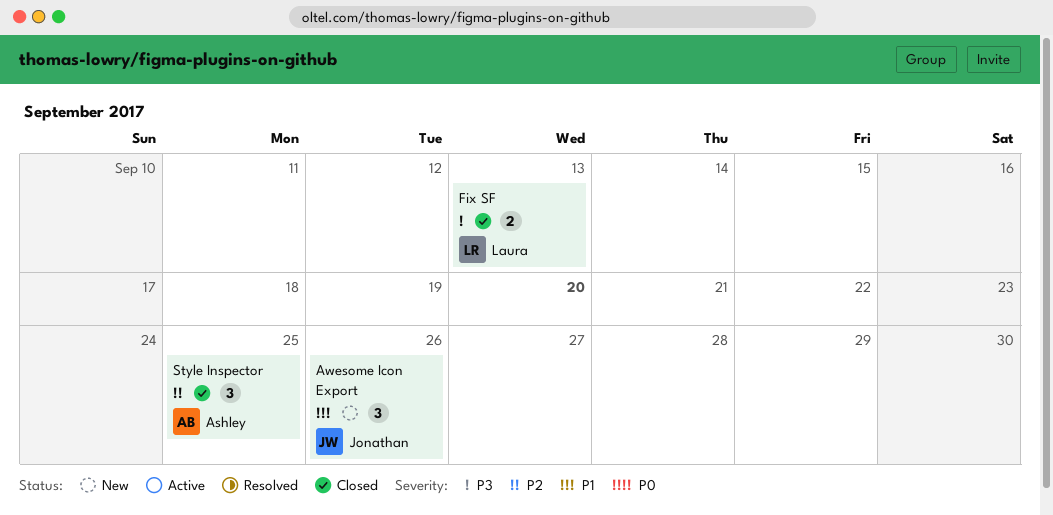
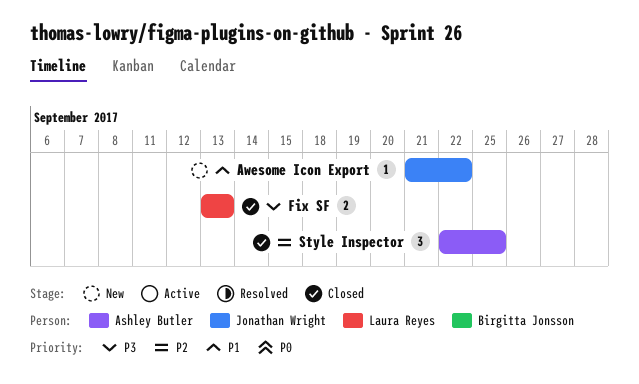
Awesome Icon Export, estimate: 3 -> 1
Awesome Icon Export, due: Sep 26 -> Sep 22

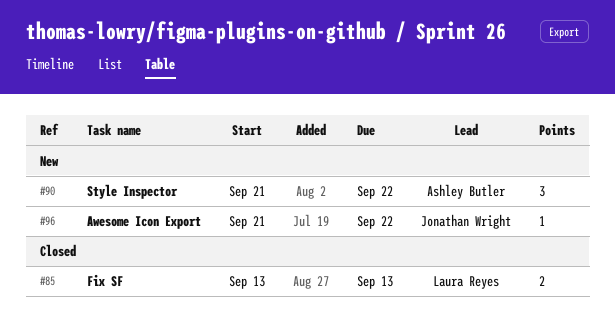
Style Inspector, status: Closed -> New
Style Inspector, start: Sep 22 -> Sep 21
Style Inspector, due: Sep 25 -> Sep 22

